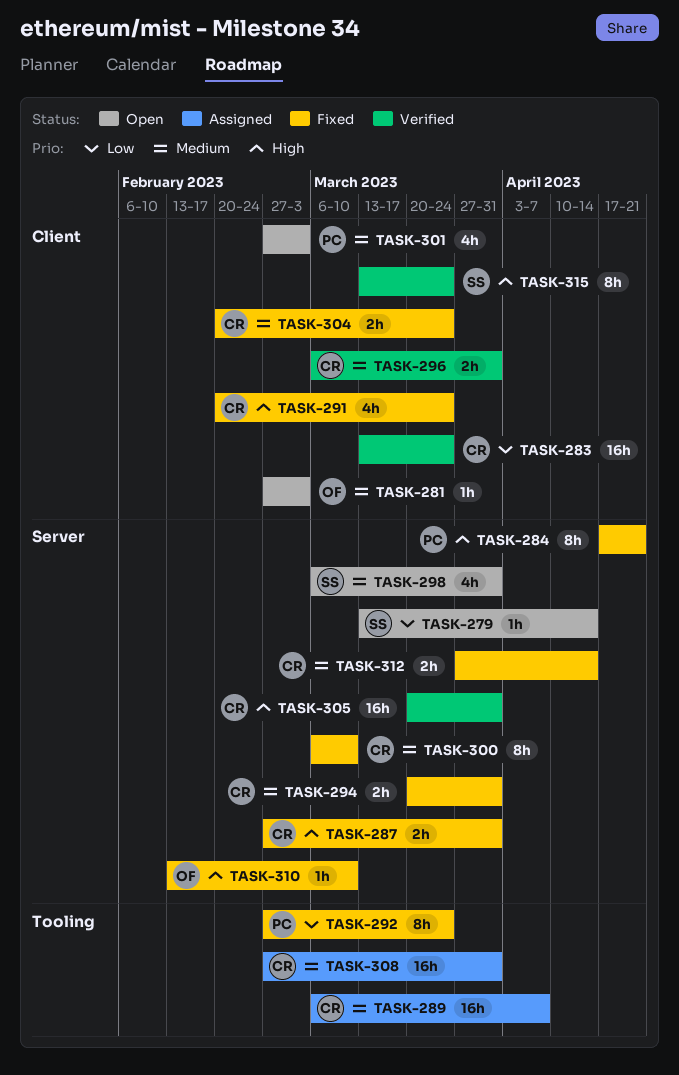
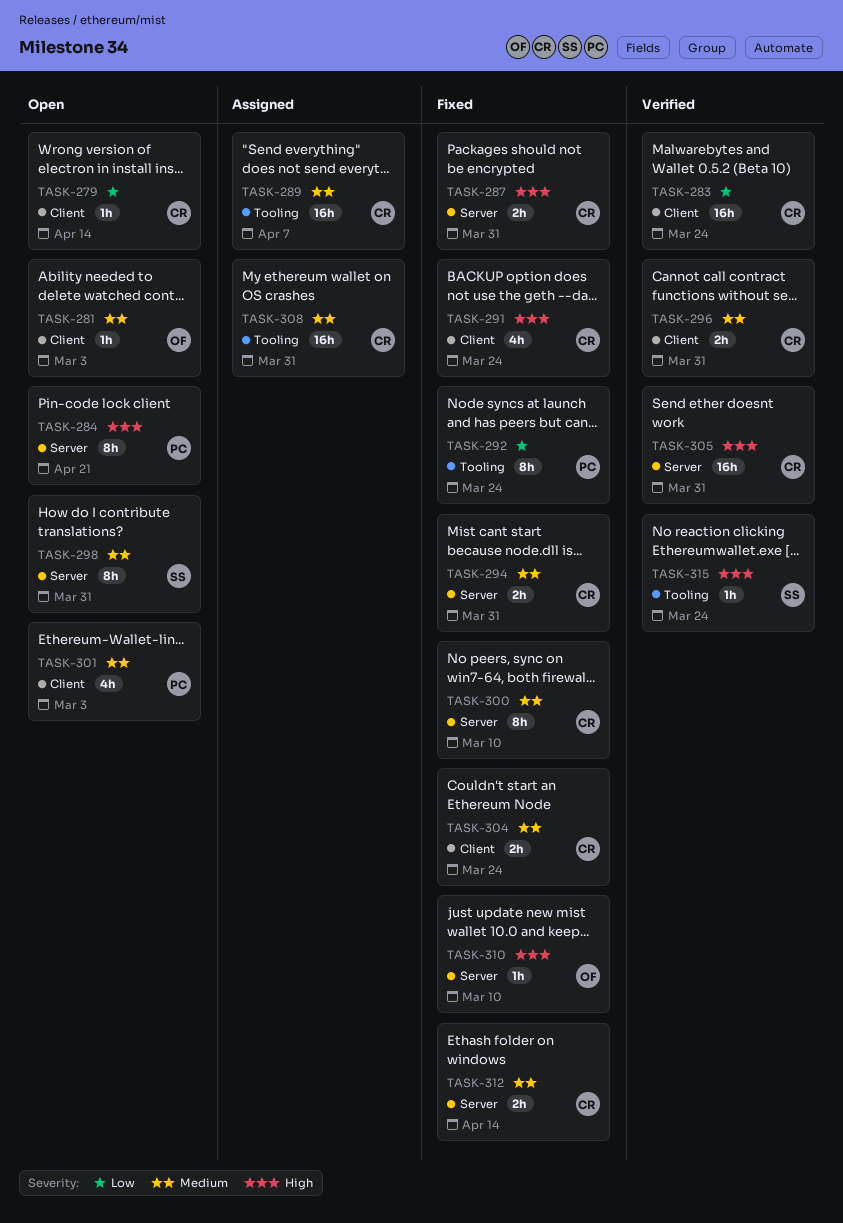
TASK-279, owner: SS -> CR
TASK-279, label: Server -> Client
TASK-284, status: Fixed -> Open
TASK-298, estimate: 4h -> 8h
TASK-315, label: Client -> Tooling
TASK-315, estimate: 8h -> 1h

